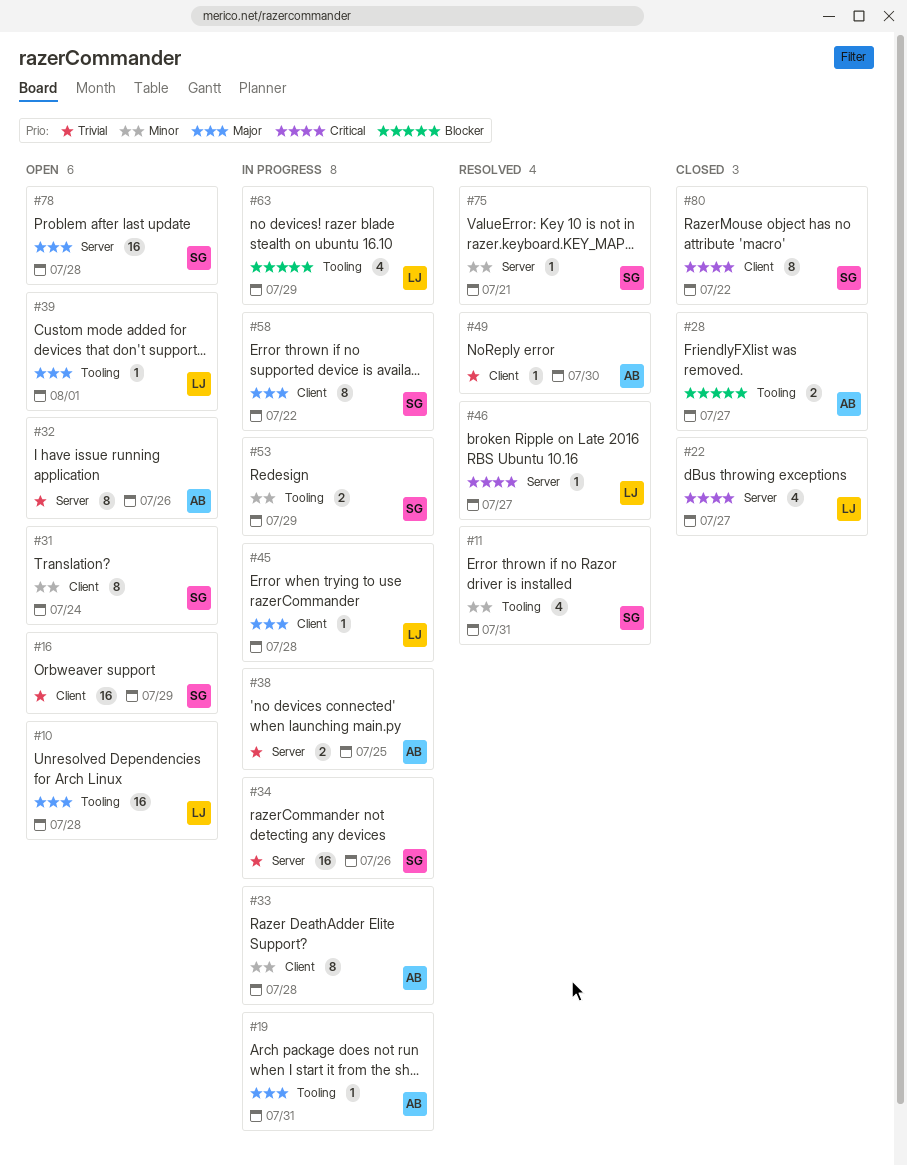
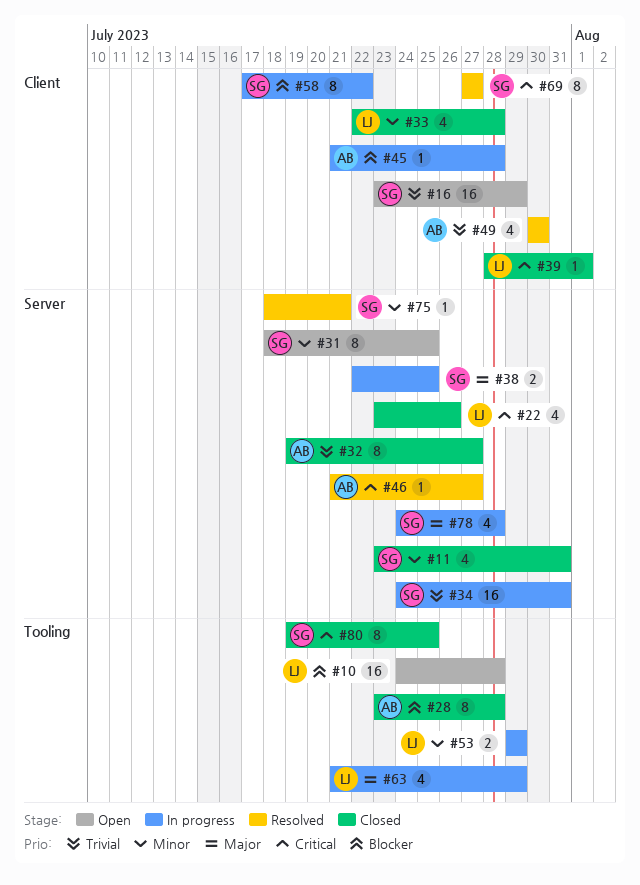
#10, priority: Major -> Blocker
#11, status: Resolved -> Closed
#11, label: Tooling -> Server
#19: present -> none
#22, due: Jul 27 -> Jul 26
#28, estimate: 2 -> 8
#28, due: Jul 27 -> Jul 28
#31, label: Client -> Server
#31, due: Jul 24 -> Jul 25
#32, status: Open -> Closed
#32, due: Jul 26 -> Jul 27
#33, status: In progress -> Closed
#33, owner: AB -> LJ
#33, estimate: 8 -> 4
#34, due: Jul 26 -> Jul 31
#38, owner: AB -> SG
#38, priority: Trivial -> Major
#39, status: Open -> Closed
#39, priority: Major -> Critical
#39, label: Tooling -> Client
#45, owner: LJ -> AB
#45, priority: Major -> Blocker
#46, owner: LJ -> AB
#49, estimate: 1 -> 4
#53, owner: SG -> LJ
#58, priority: Major -> Blocker
#63, priority: Blocker -> Major
#69: none -> present
#78, status: Open -> In progress
#78, estimate: 16 -> 4
#80, label: Client -> Tooling
#80, due: Jul 22 -> Jul 25

